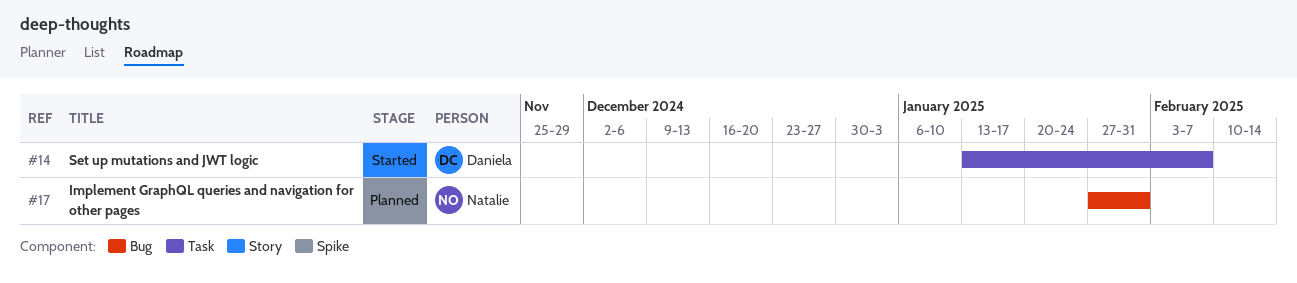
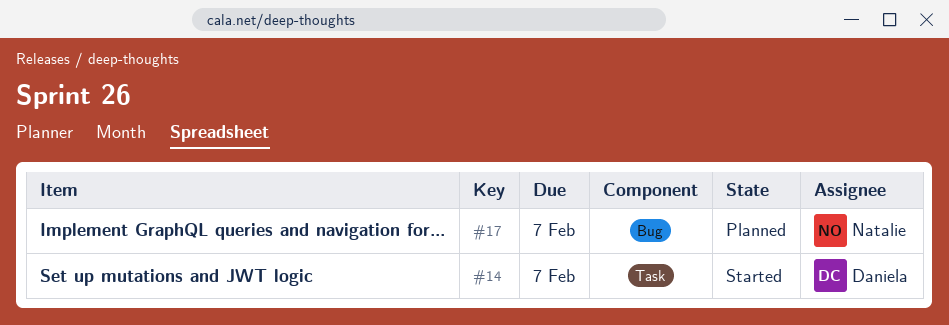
#17, due: Jan 31 -> Feb 7

